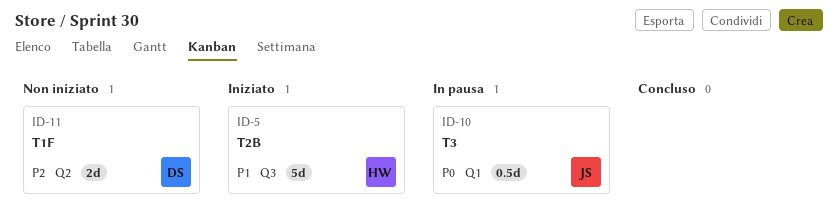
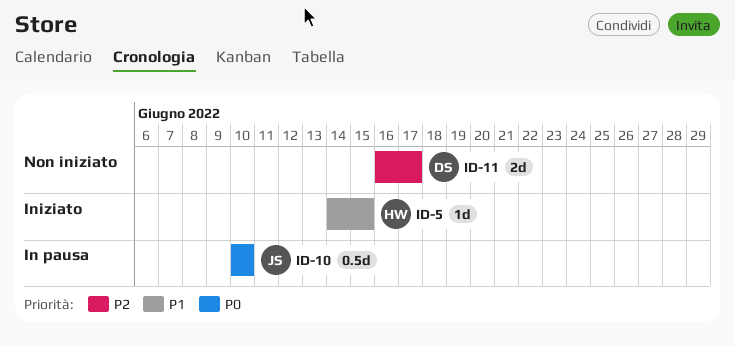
ID-5, estimate: 5d -> 1d

